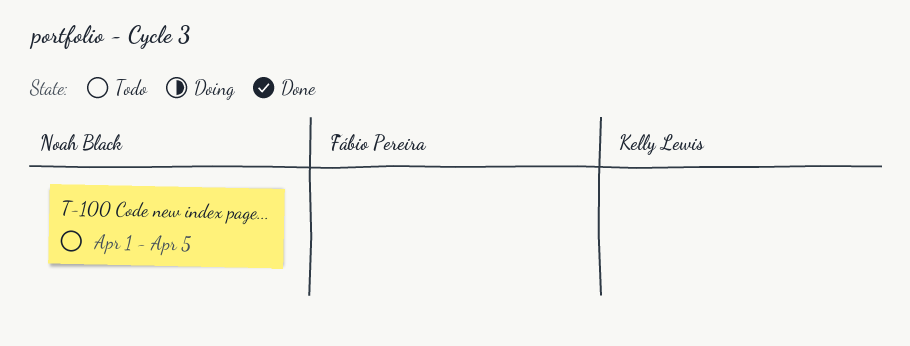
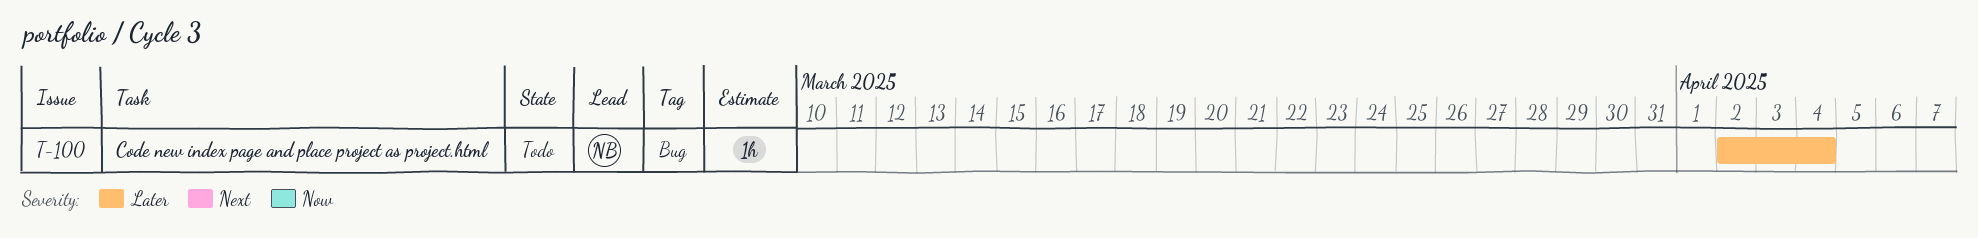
T-100, start: Apr 1 -> Apr 2
T-100, due: Apr 5 -> Apr 4

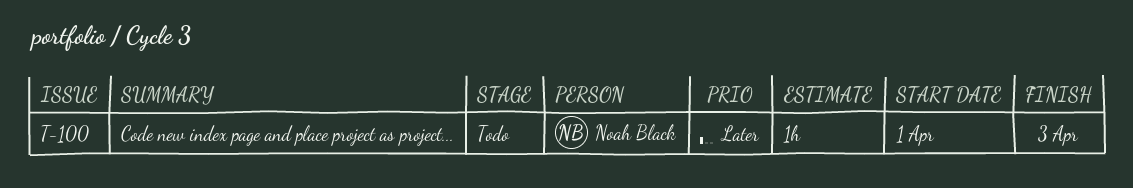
T-100, start: Apr 2 -> Apr 1
T-100, due: Apr 4 -> Apr 3

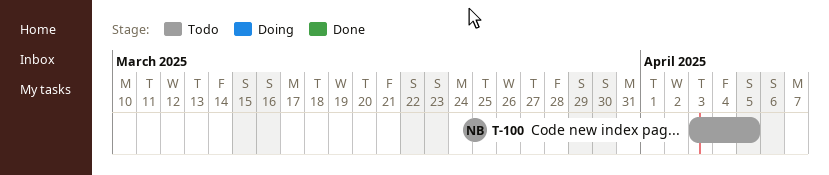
T-100, start: Apr 1 -> Apr 3
T-100, due: Apr 3 -> Apr 5

